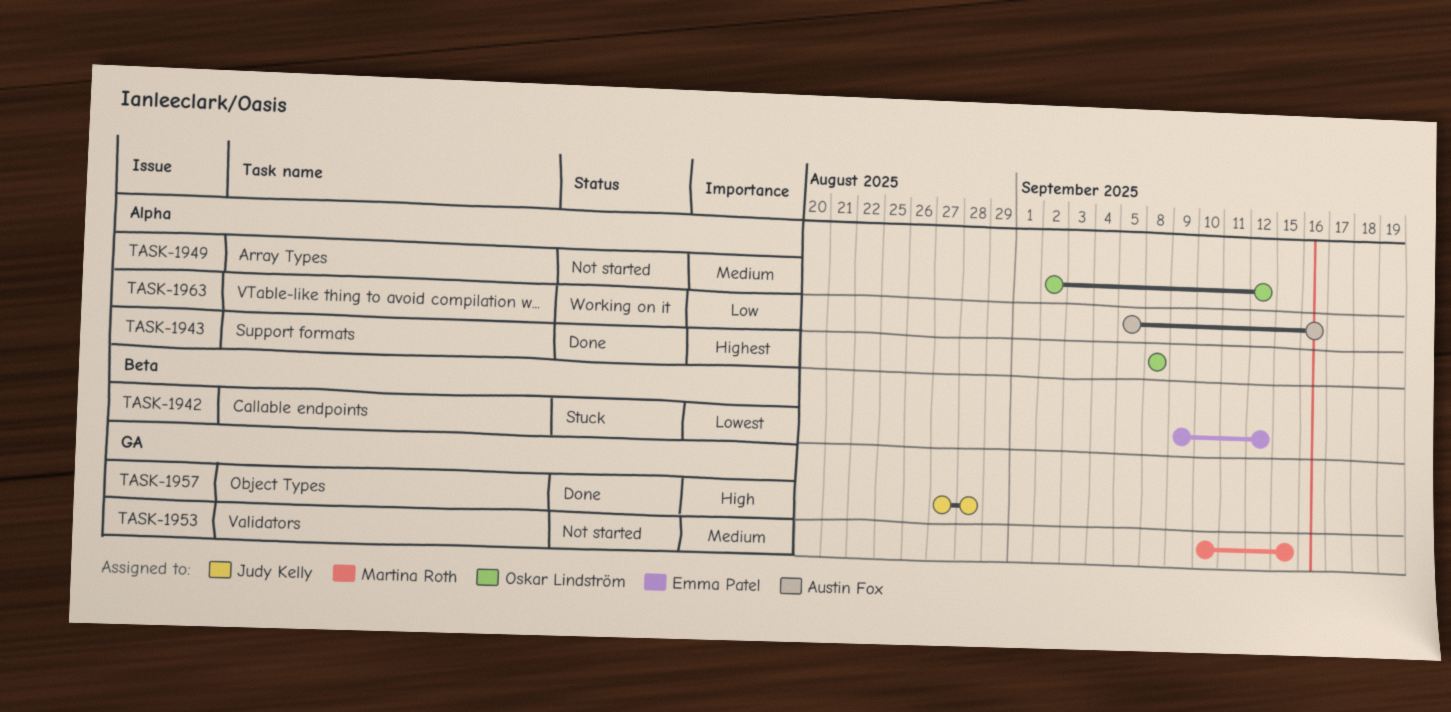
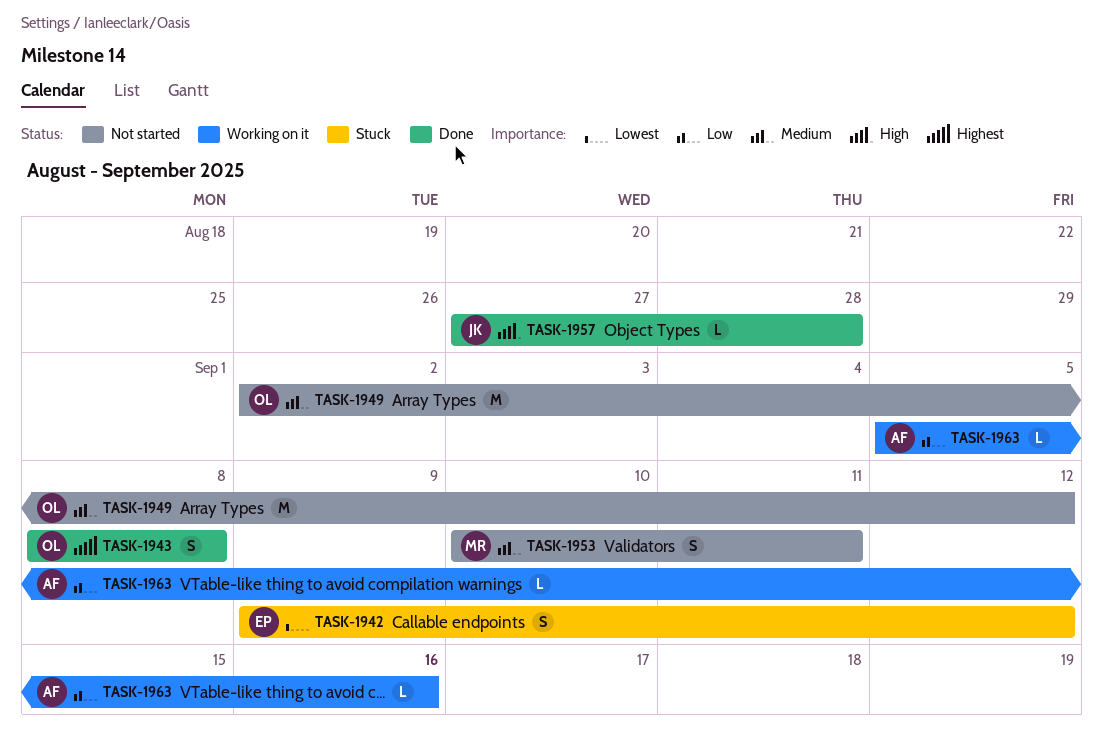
TASK-1953, due: Sep 15 -> Sep 11

